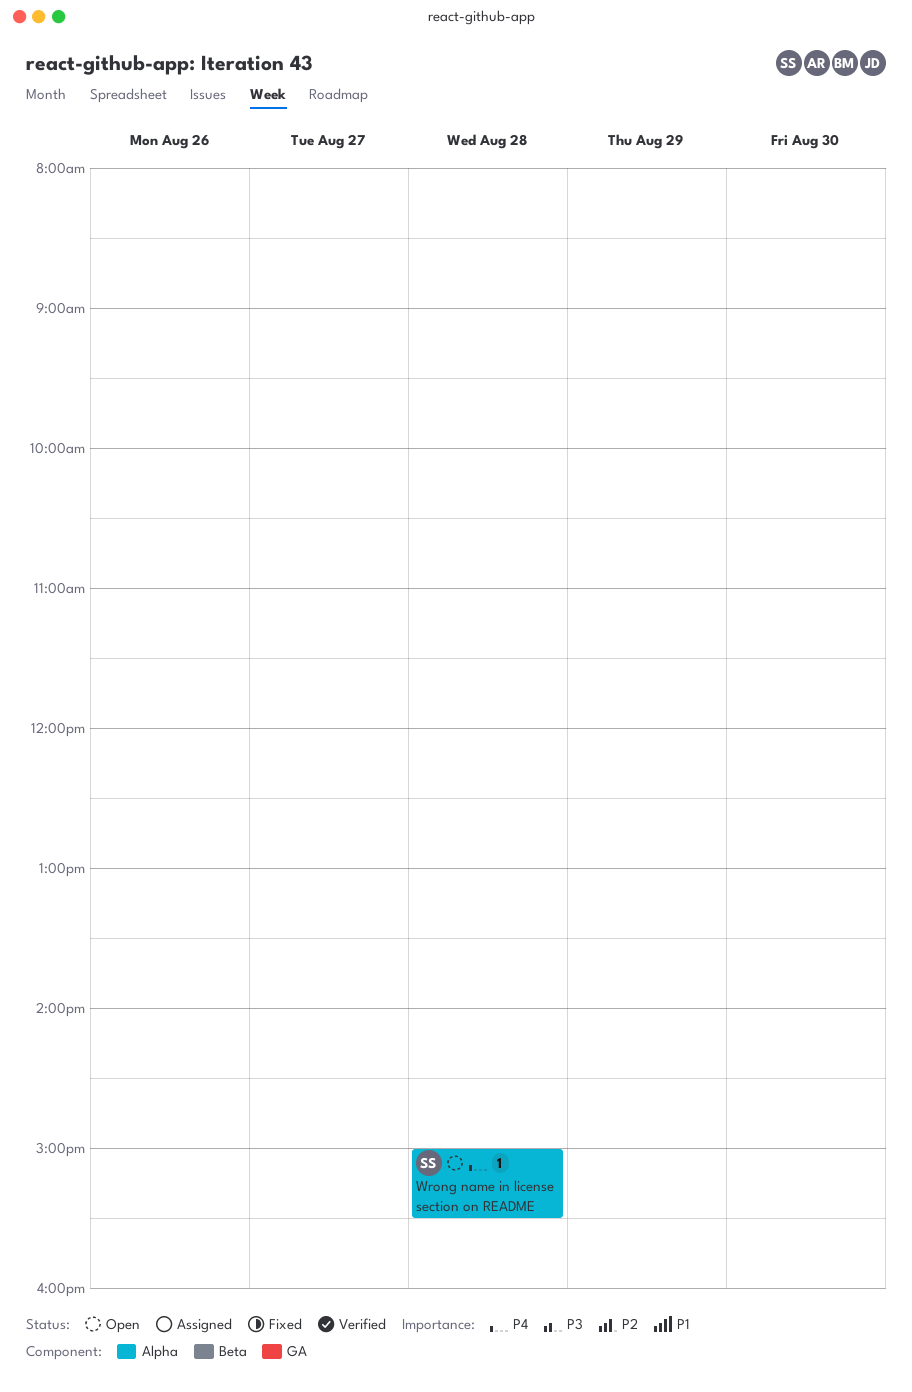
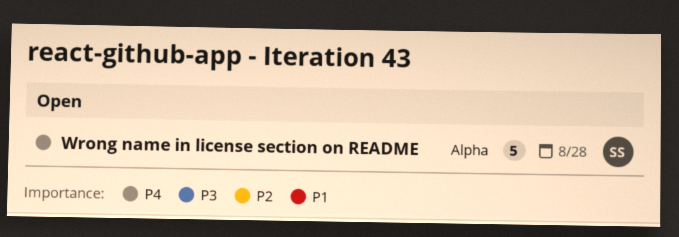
Wrong name in license section on README, estimate: 1 -> 5

